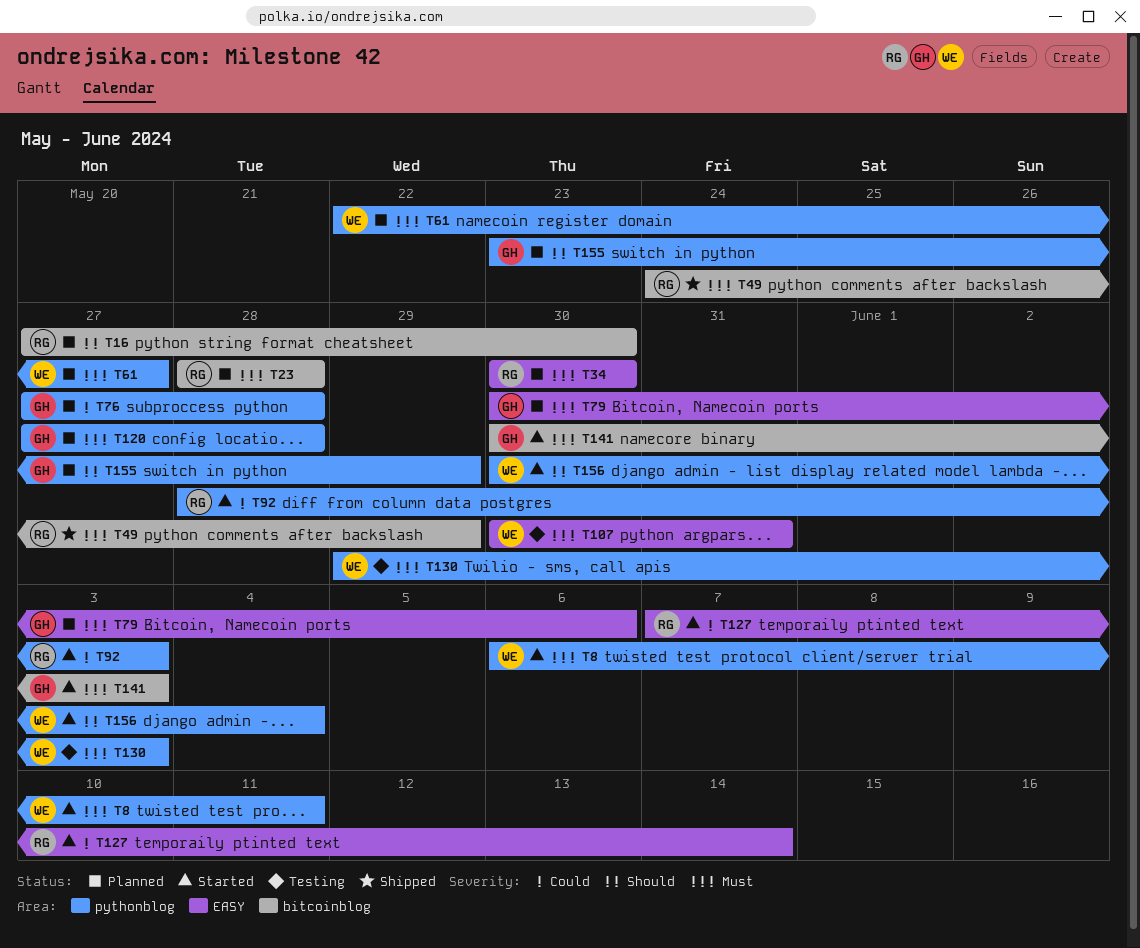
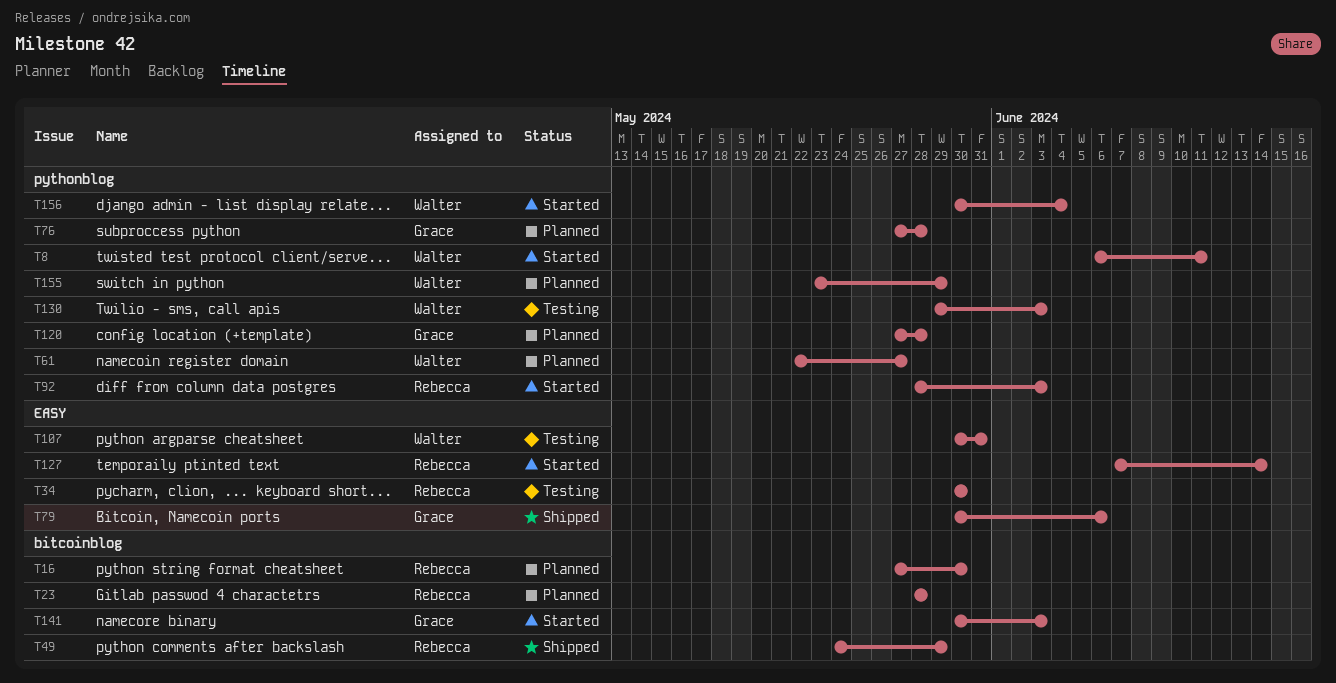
T34, status: Planned -> Testing
T79, status: Planned -> Shipped
T155, owner: Grace -> Walter

